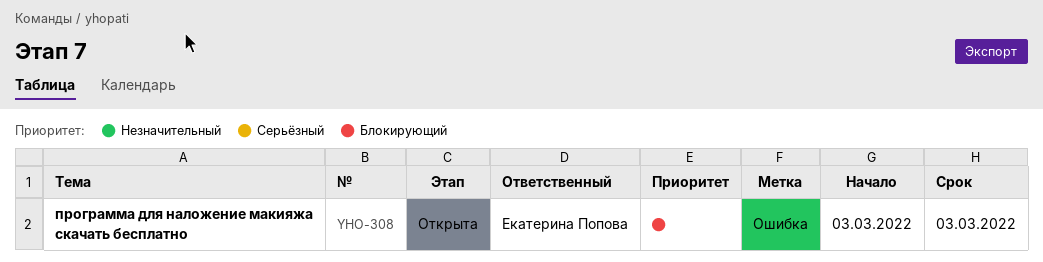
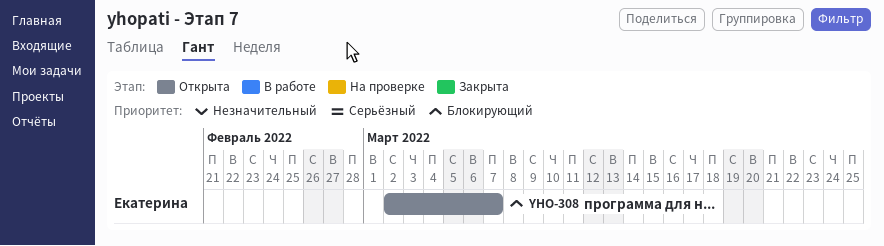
YHO-308, start: Mar 3 -> Mar 2
YHO-308, due: Mar 3 -> Mar 7

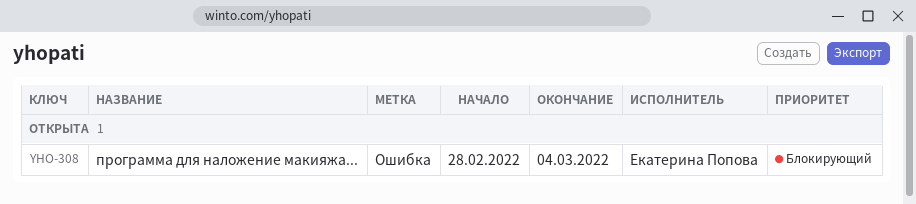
YHO-308, start: Mar 2 -> Feb 28
YHO-308, due: Mar 7 -> Mar 4

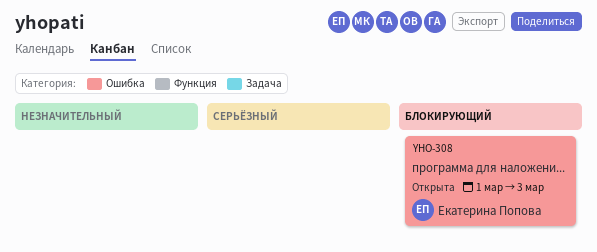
YHO-308, start: Feb 28 -> Mar 1
YHO-308, due: Mar 4 -> Mar 3

